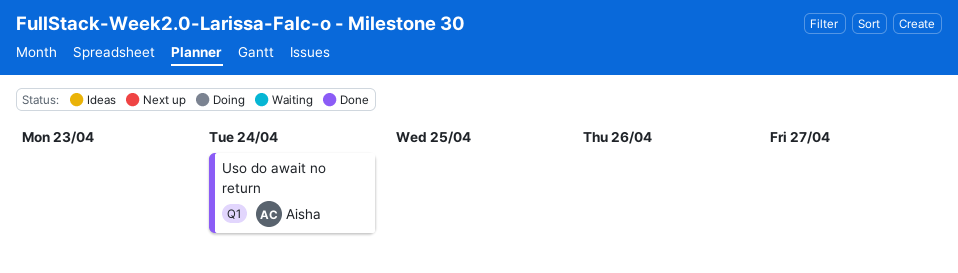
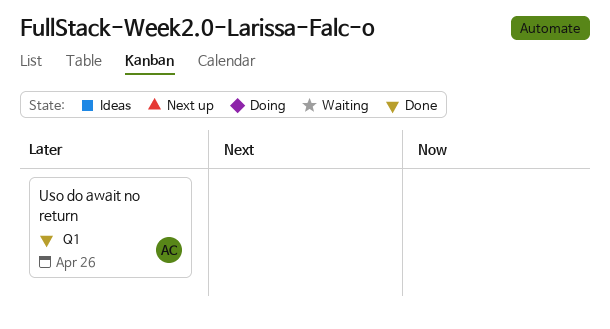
Uso do await no return, due: Apr 24 -> Apr 26

